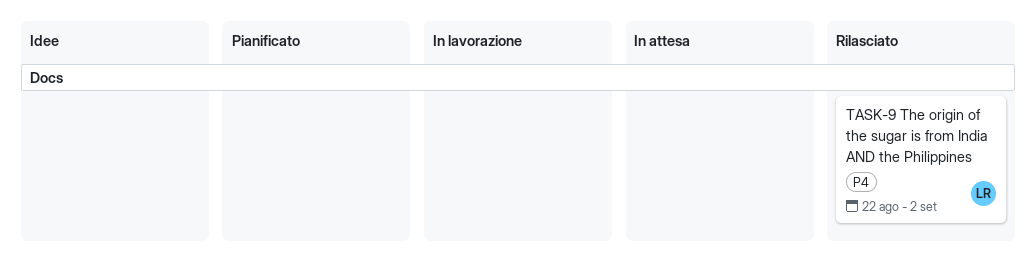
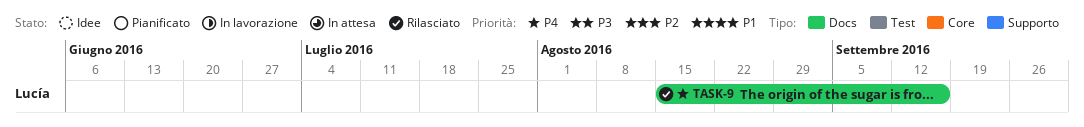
TASK-9, start: Aug 22 -> Aug 15
TASK-9, due: Sep 2 -> Sep 16

